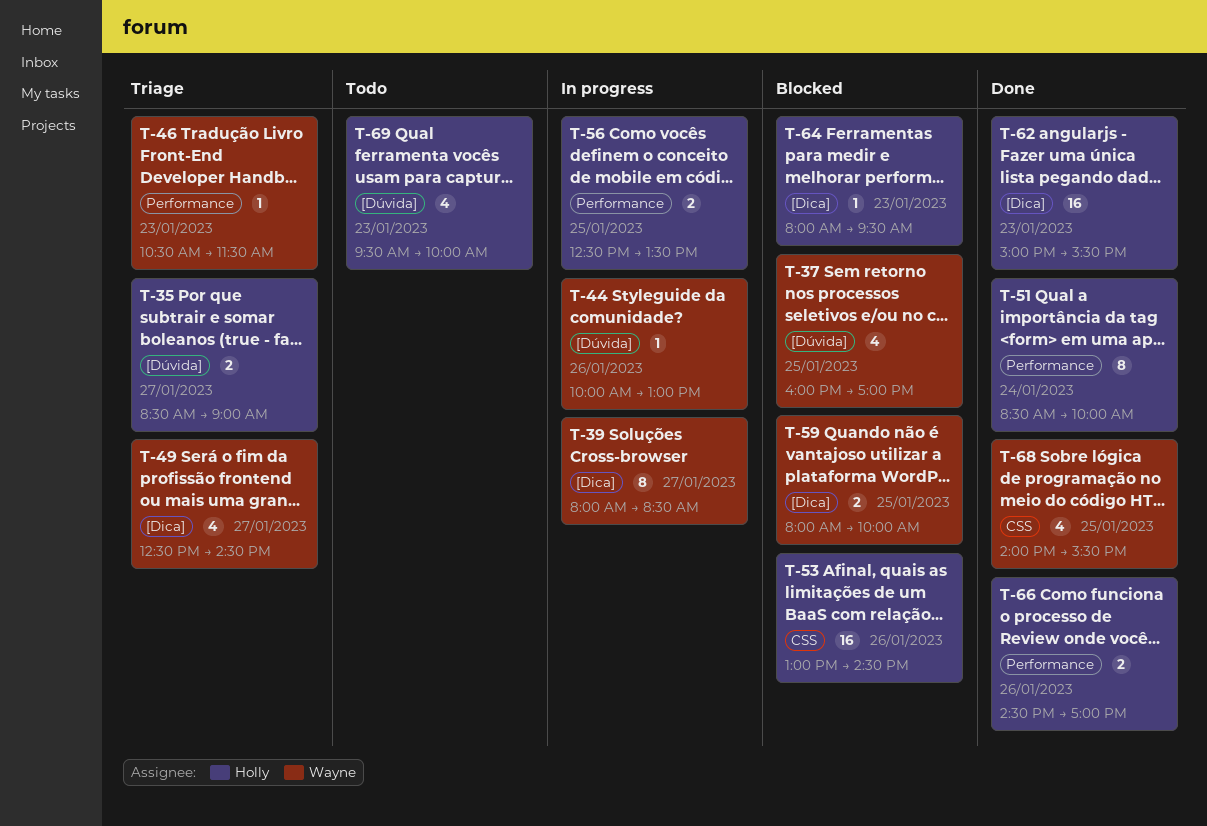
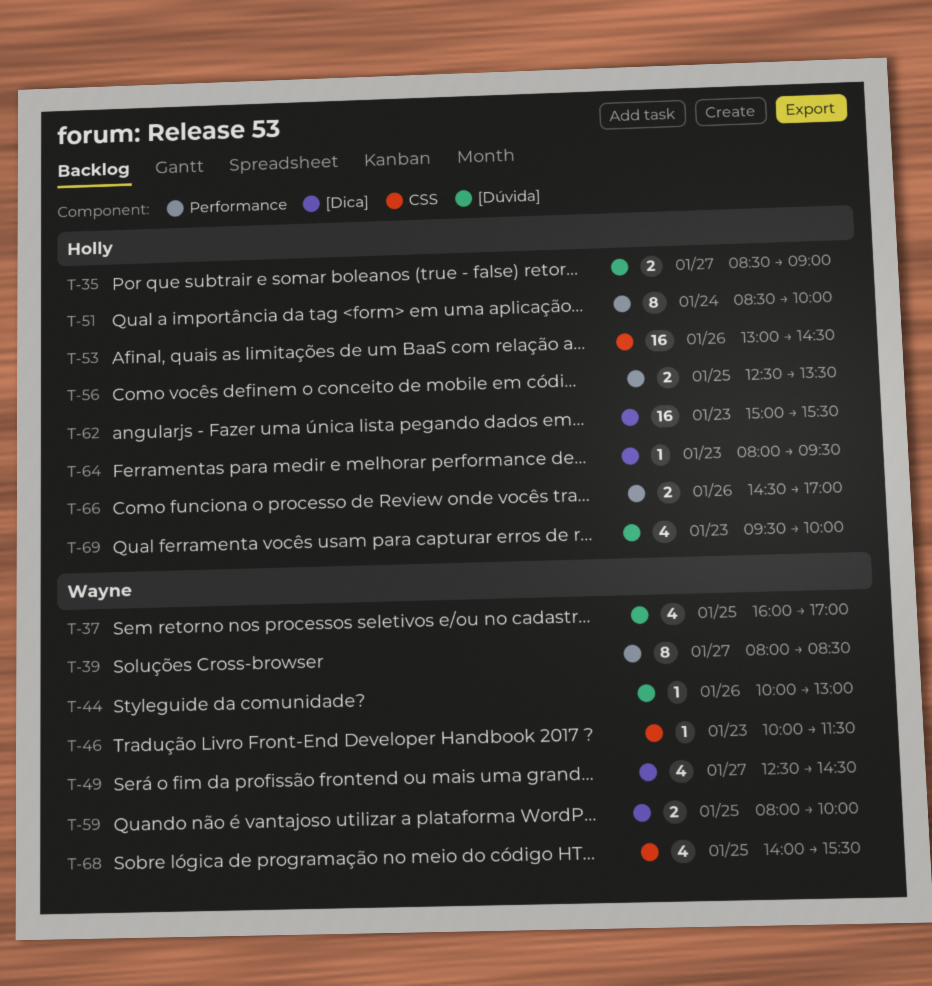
T-39, label: [Dica] -> Performance
T-46, label: Performance -> CSS
T-46, begins: 10:30 -> 10:00

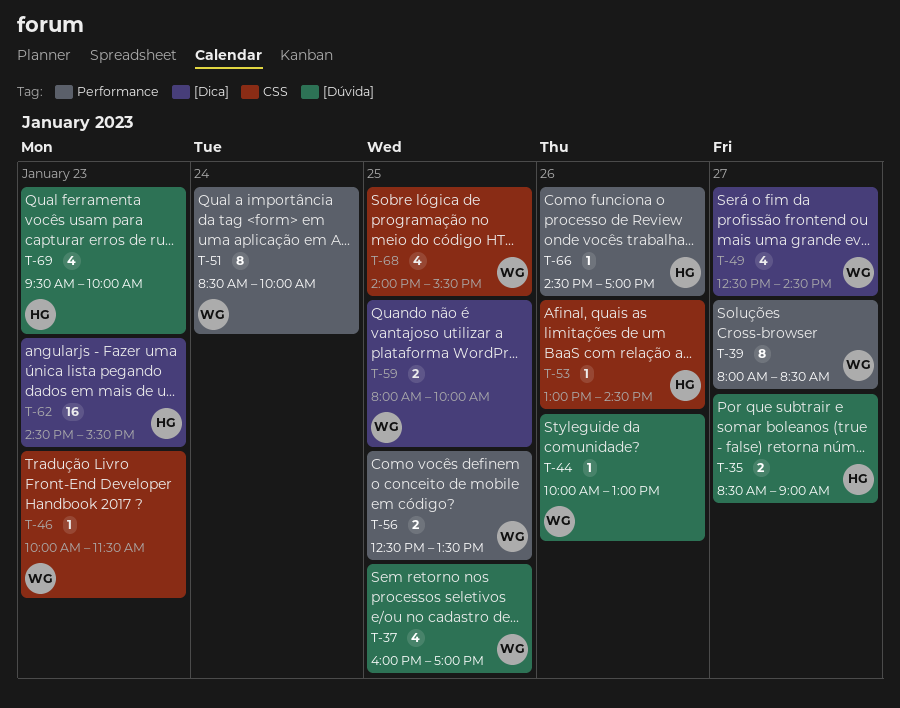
T-51, owner: Holly -> Wayne
T-53, estimate: 16 -> 1
T-56, owner: Holly -> Wayne
T-62, begins: 15:00 -> 14:30
T-64: present -> none
T-66, estimate: 2 -> 1

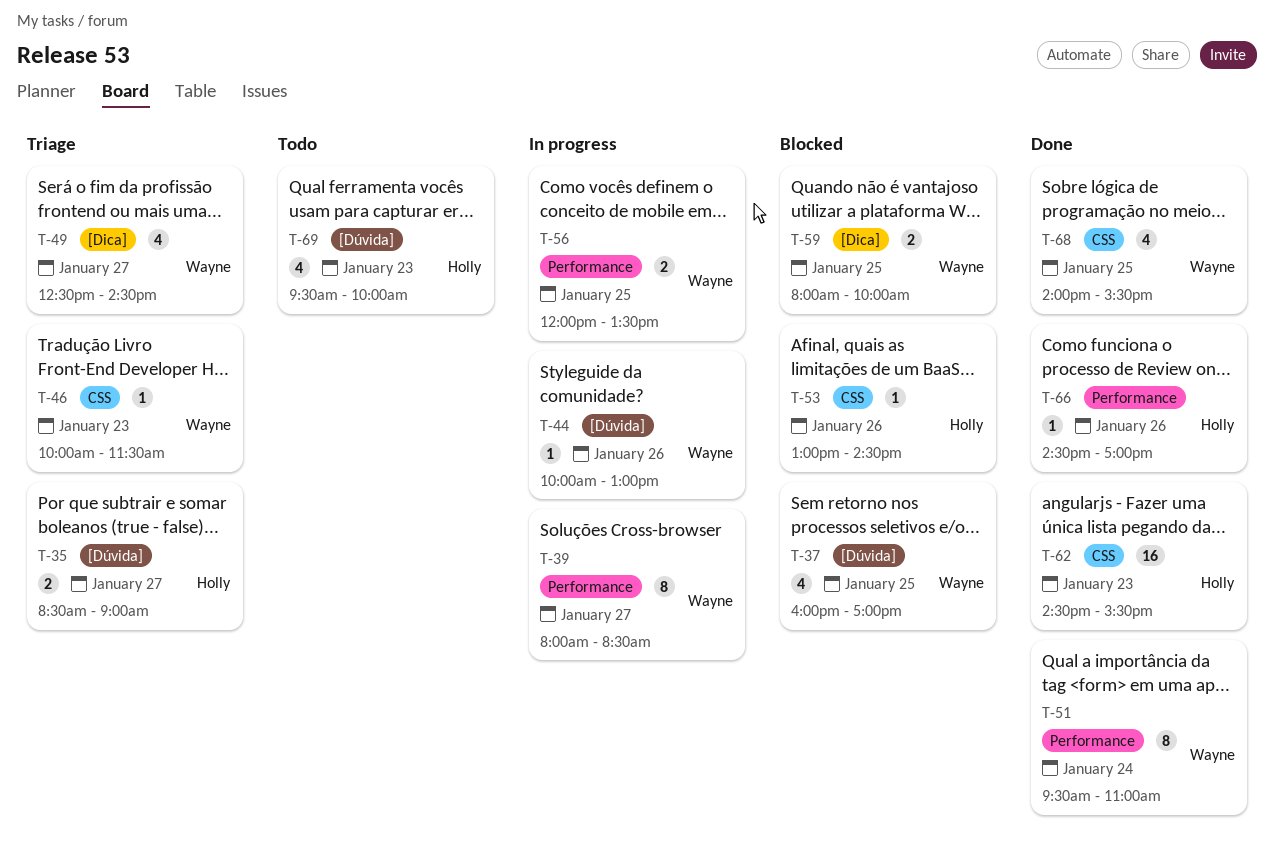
T-51, begins: 08:30 -> 09:30
T-51, ends: 10:00 -> 11:00
T-56, begins: 12:30 -> 12:00
T-62, label: [Dica] -> CSS

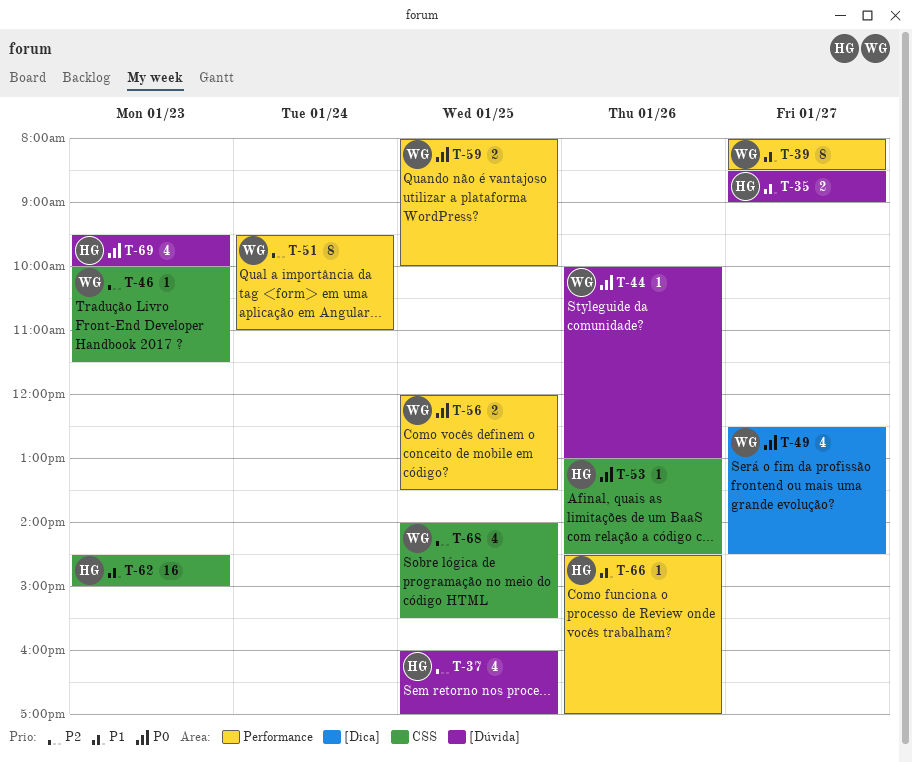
T-37, owner: Wayne -> Holly
T-59, label: [Dica] -> Performance
T-62, ends: 15:30 -> 15:00

